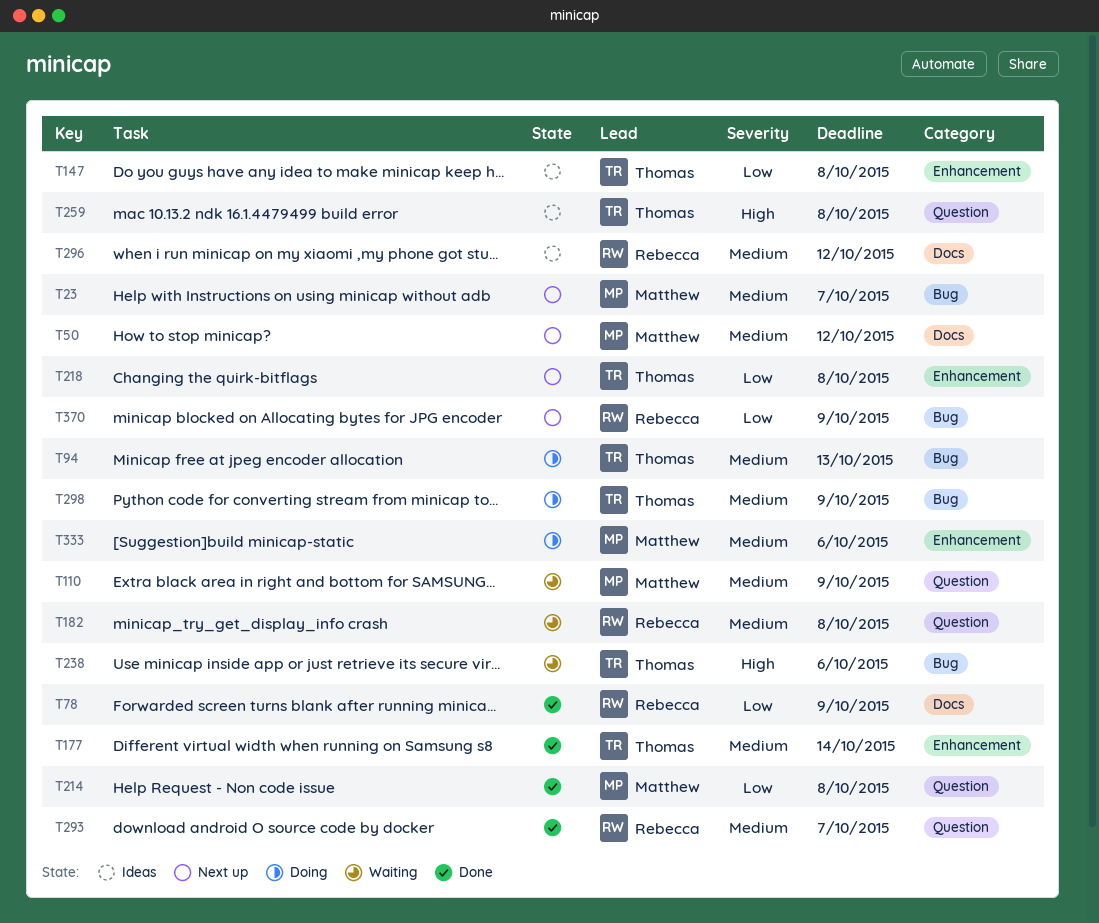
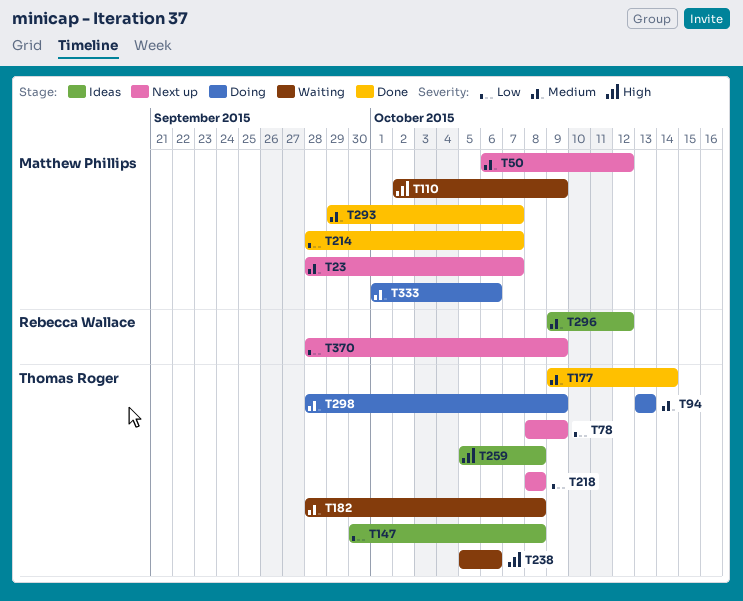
T78, status: Done -> Next up
T78, owner: Rebecca Wallace -> Thomas Roger
T110, priority: Medium -> High
T182, owner: Rebecca Wallace -> Thomas Roger
T214, due: Oct 8 -> Oct 7
T293, owner: Rebecca Wallace -> Matthew Phillips

